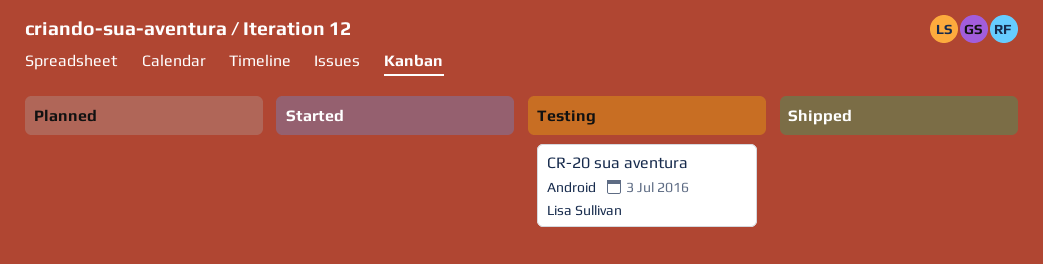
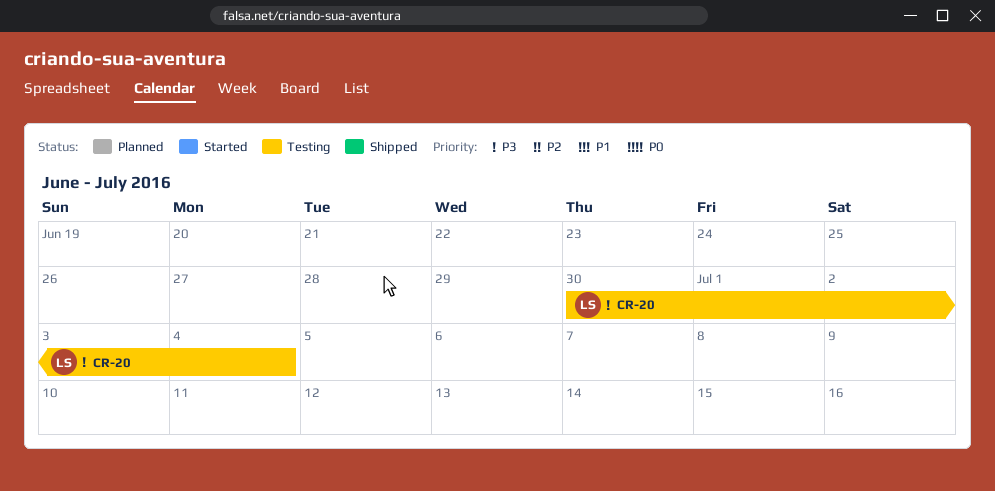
CR-20, due: Jul 3 -> Jul 4

